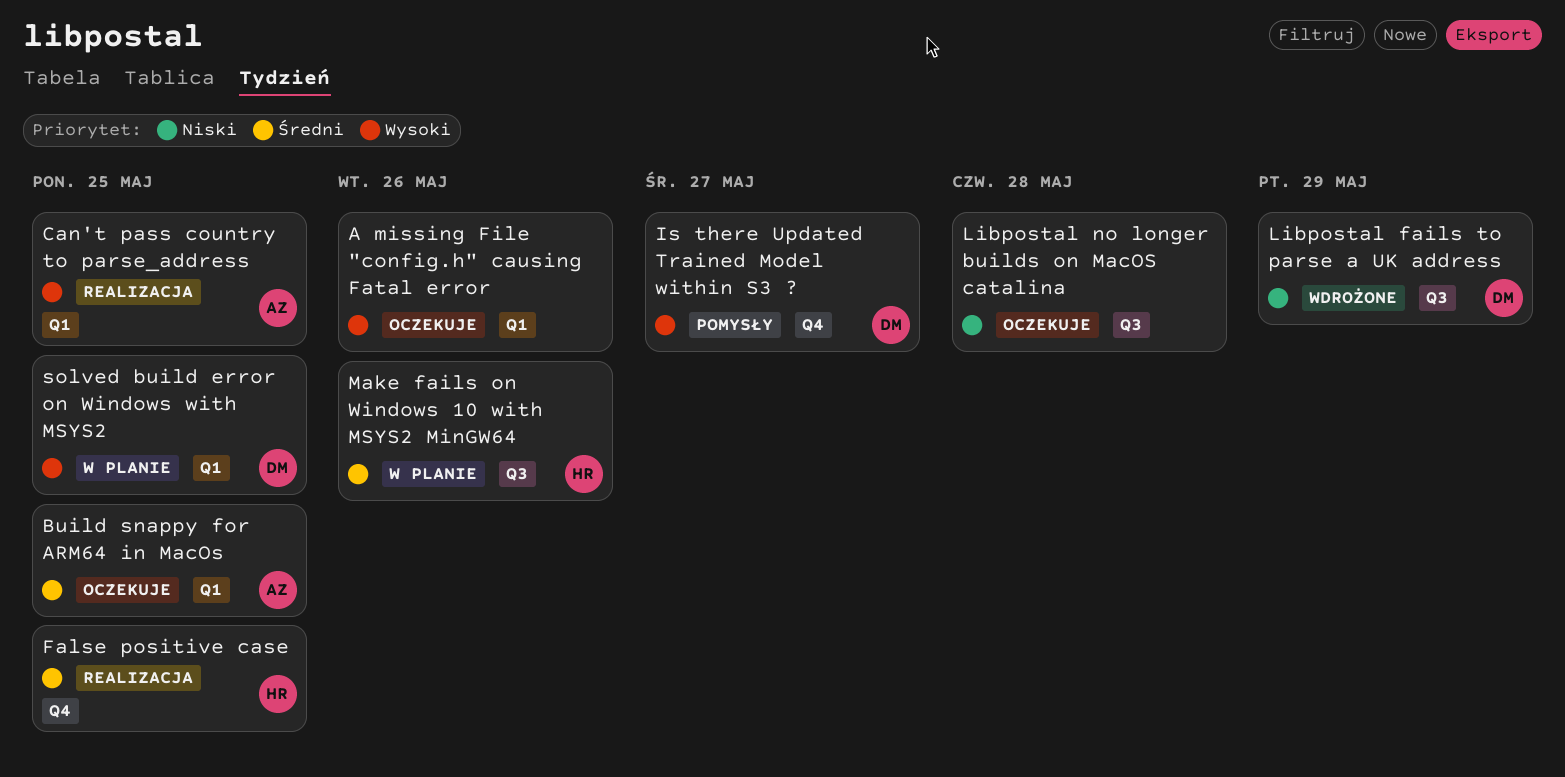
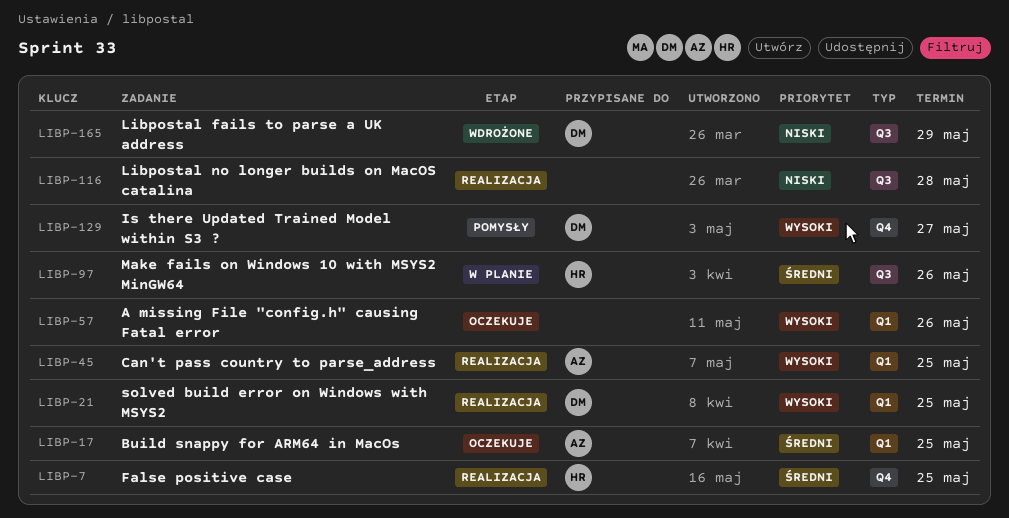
Libpostal no longer builds on MacOS catalina, status: Oczekuje -> Realizacja
solved build error on Windows with MSYS2, status: W planie -> Realizacja

